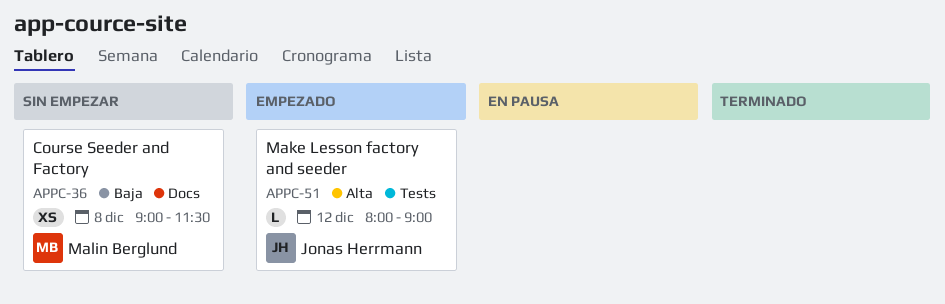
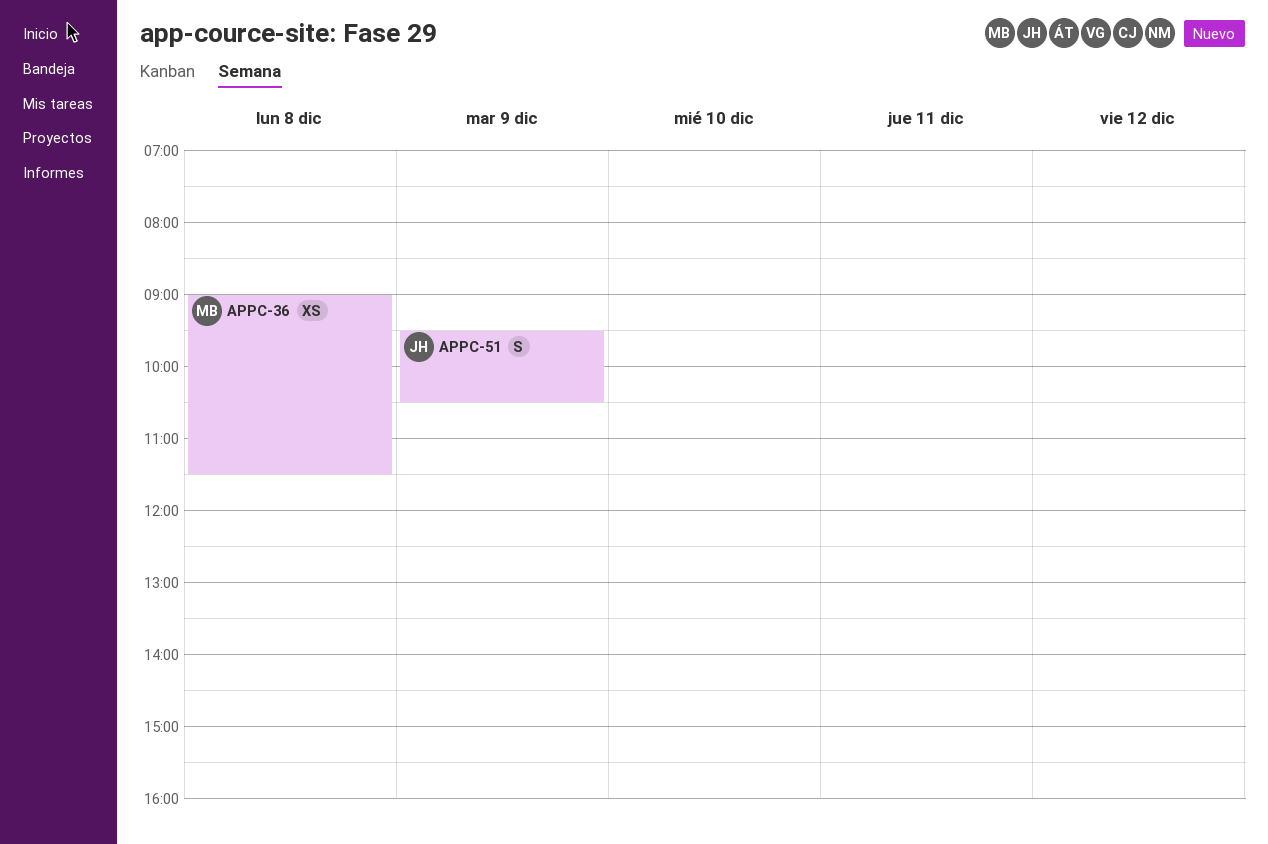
APPC-51, estimate: L -> S
APPC-51, day: Dec 12 -> Dec 9
APPC-51, begins: 08:00 -> 09:30
APPC-51, ends: 09:00 -> 10:30

